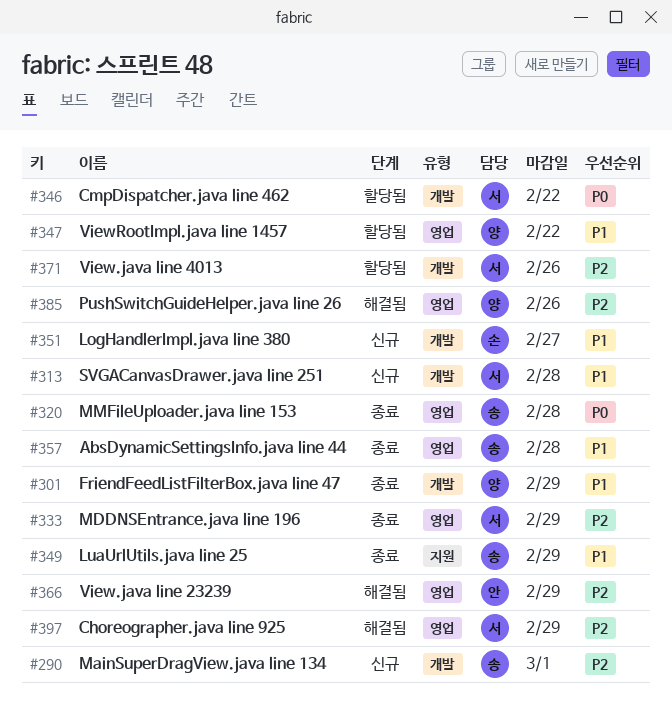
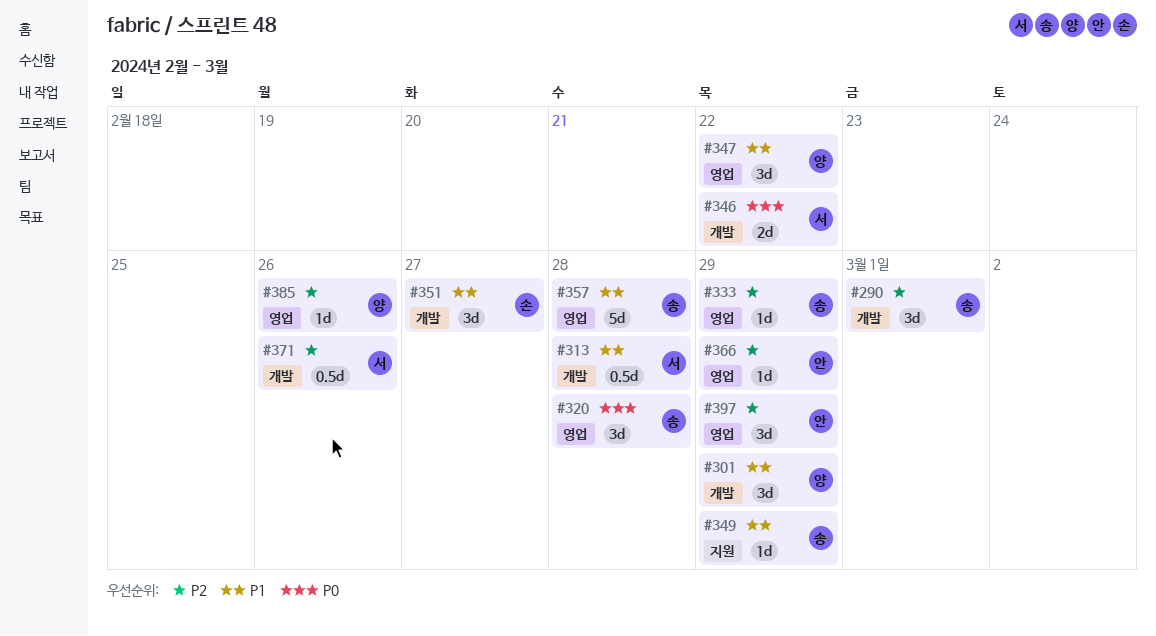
#333, owner: 서 -> 송
#397, owner: 서 -> 안

